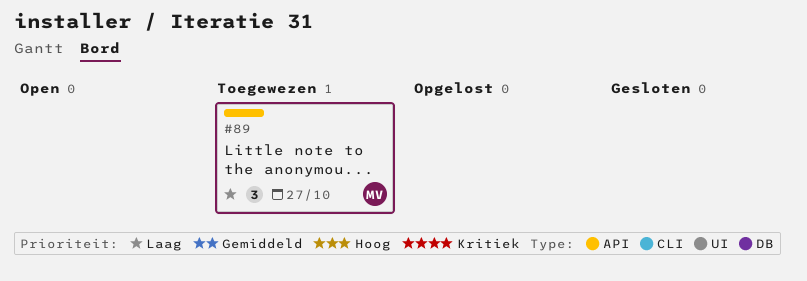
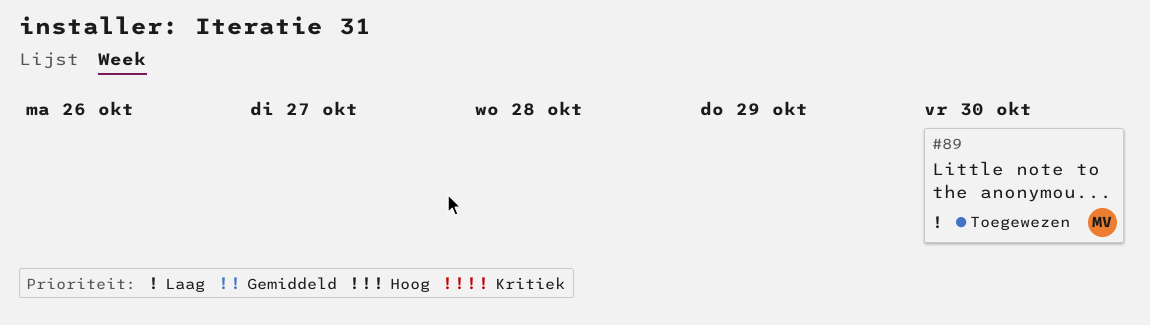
#89, due: Oct 27 -> Oct 30

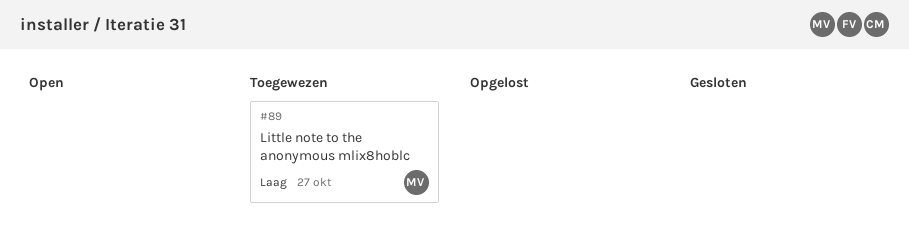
#89, due: Oct 30 -> Oct 27

